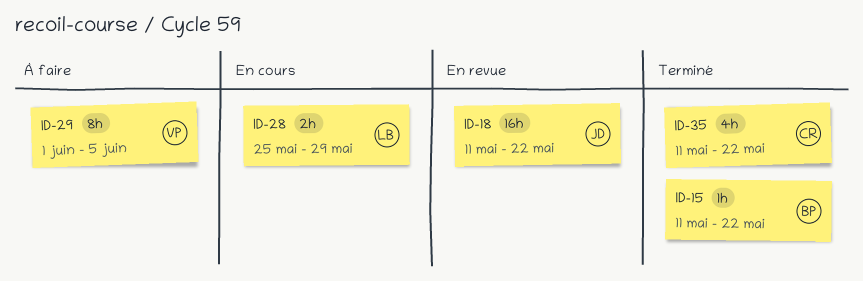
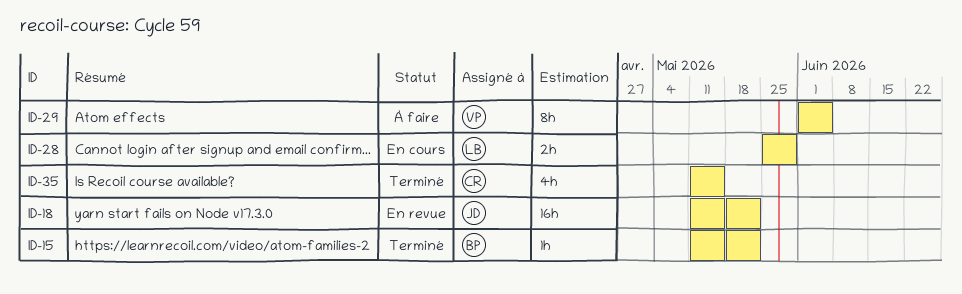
ID-35, due: May 22 -> May 15

